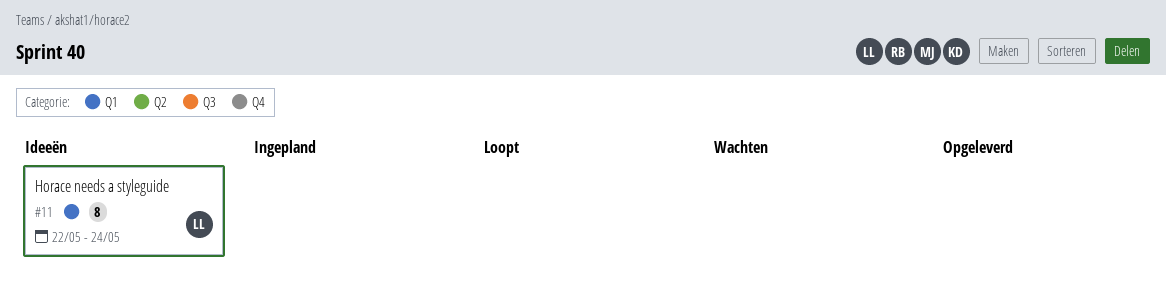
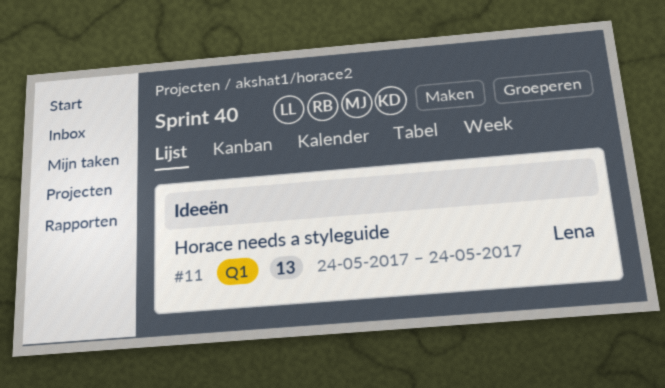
#11, estimate: 8 -> 13
#11, start: May 22 -> May 24

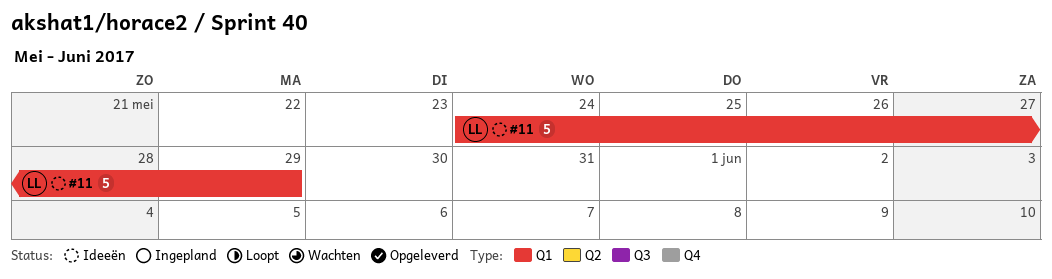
#11, estimate: 13 -> 5
#11, due: May 24 -> May 29

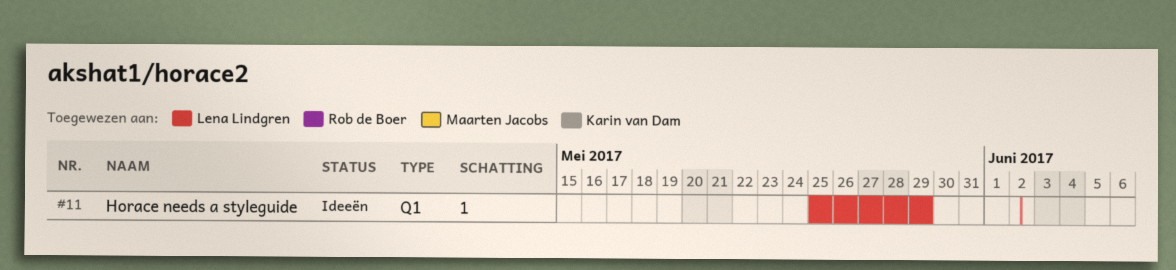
#11, estimate: 5 -> 1
#11, start: May 24 -> May 25

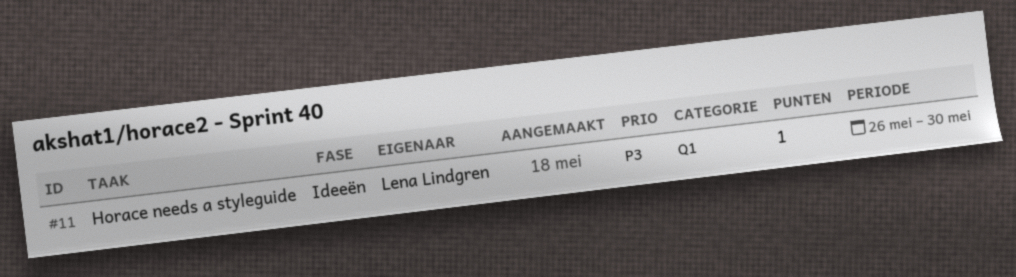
#11, start: May 25 -> May 26
#11, due: May 29 -> May 30

